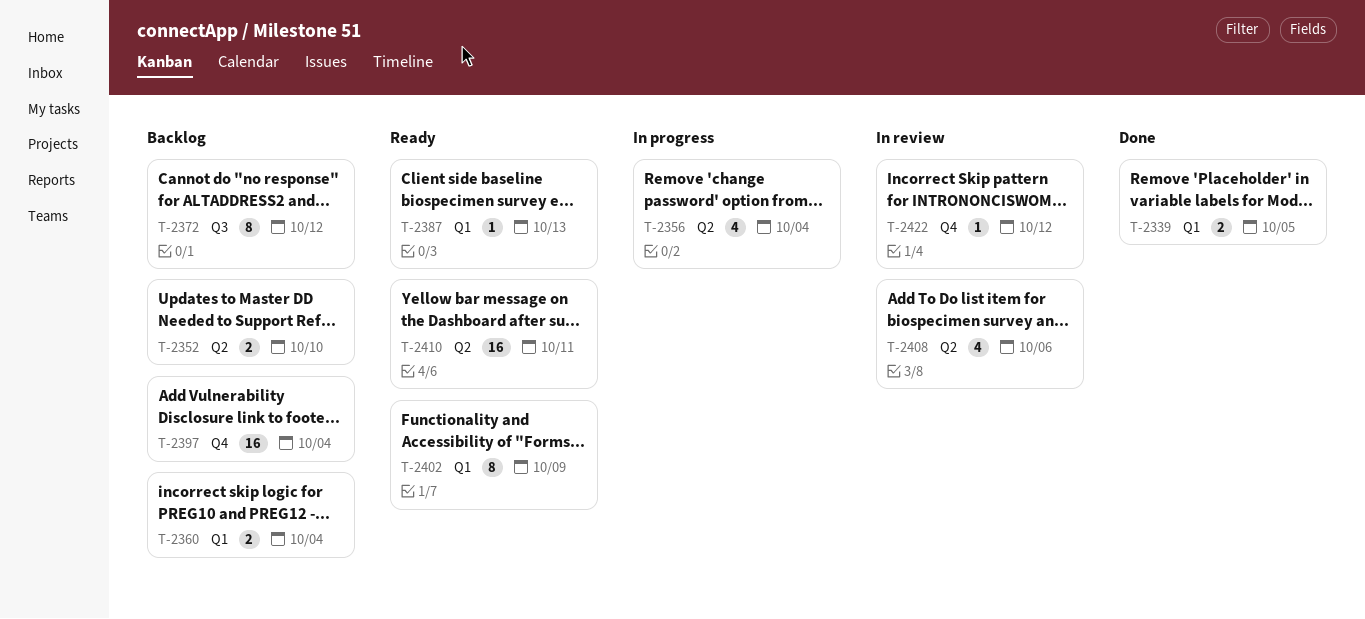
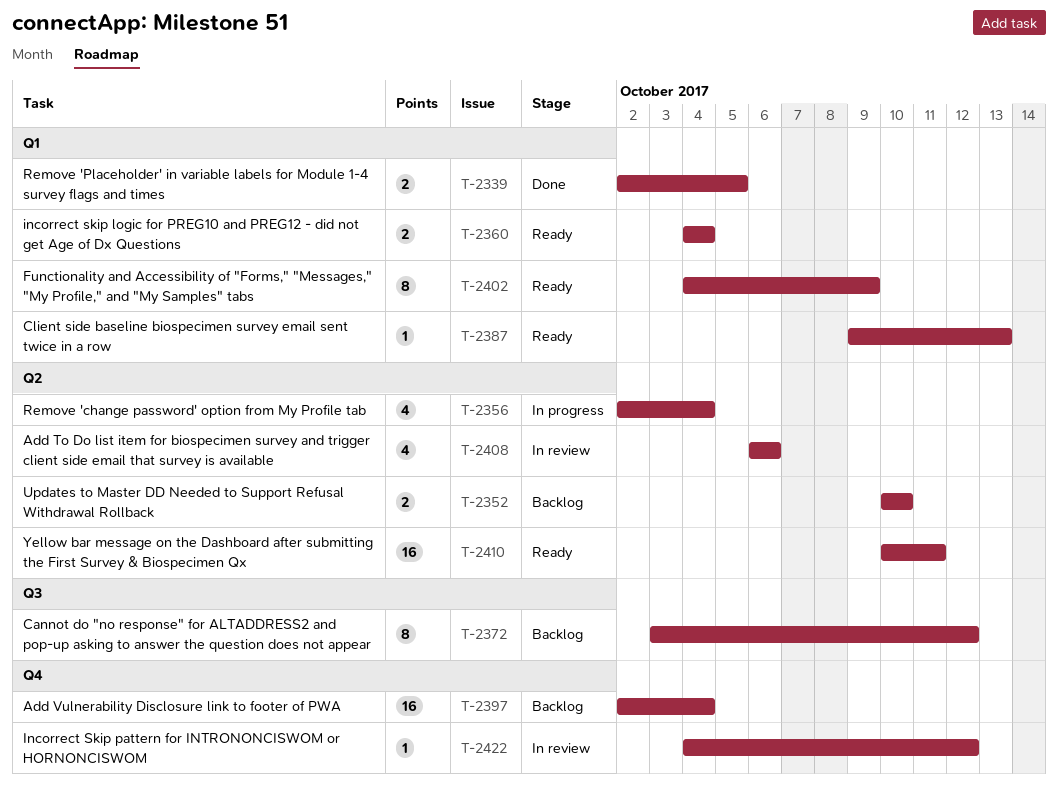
T-2360, status: Backlog -> Ready

